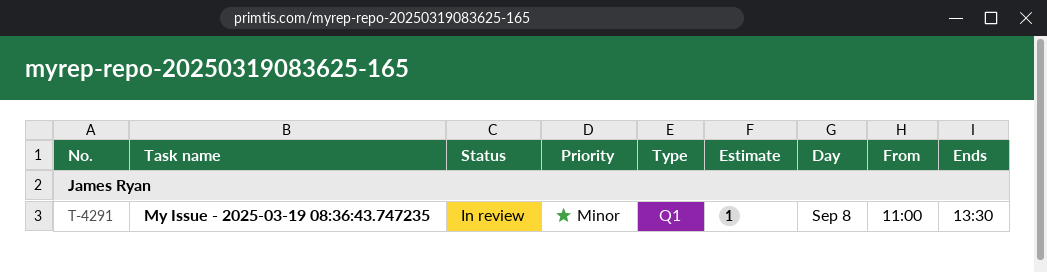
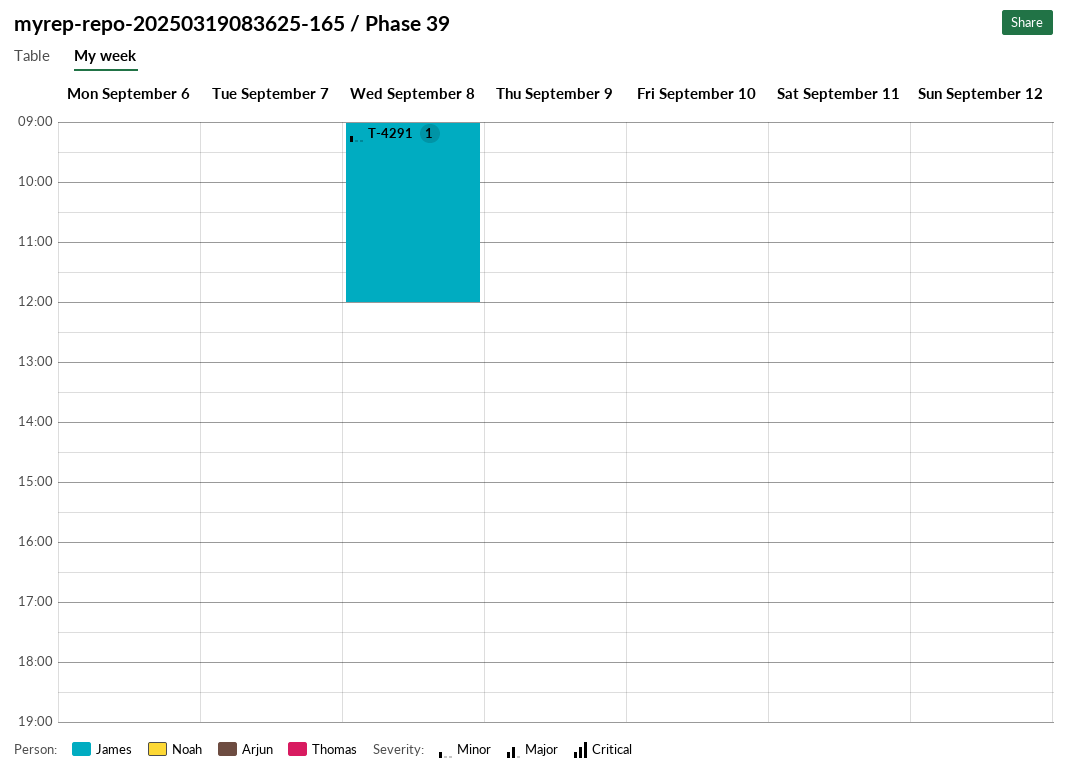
T-4291, begins: 11:00 -> 09:00
T-4291, ends: 13:30 -> 12:00

